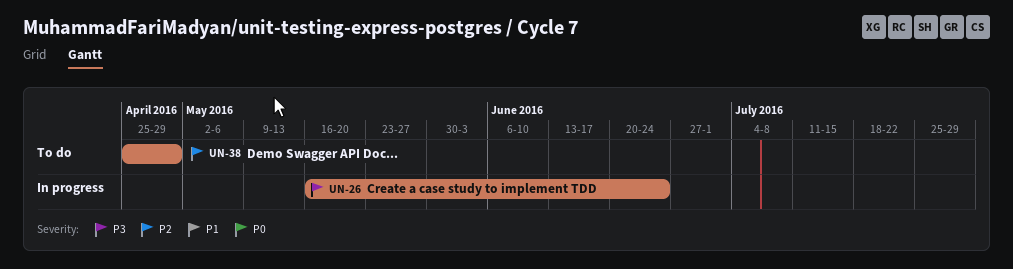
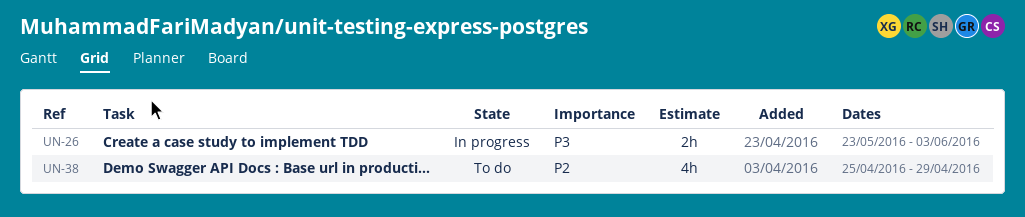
UN-26, start: May 16 -> May 23
UN-26, due: Jun 24 -> Jun 3

